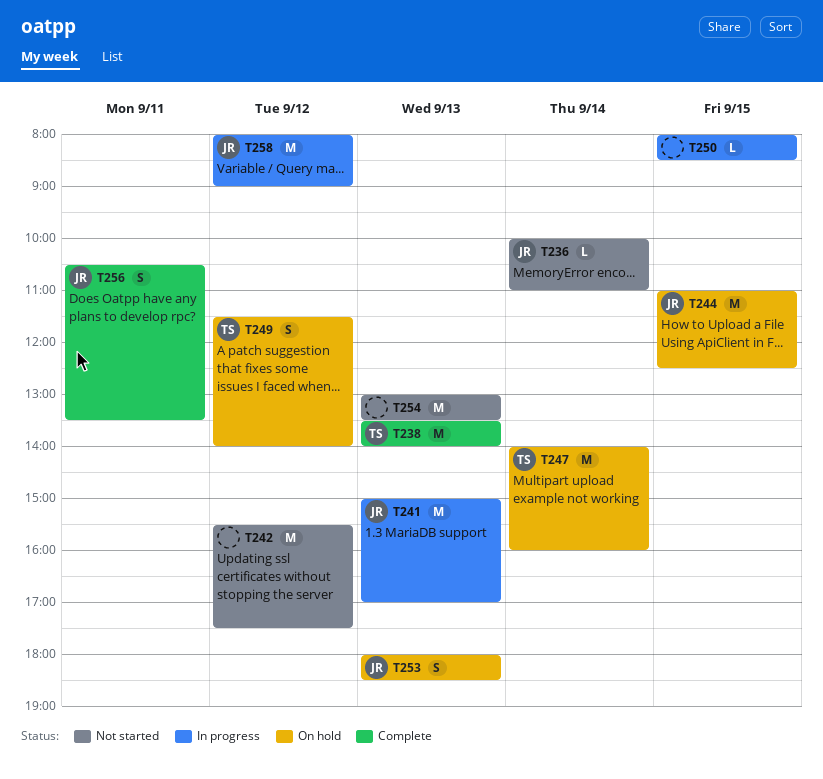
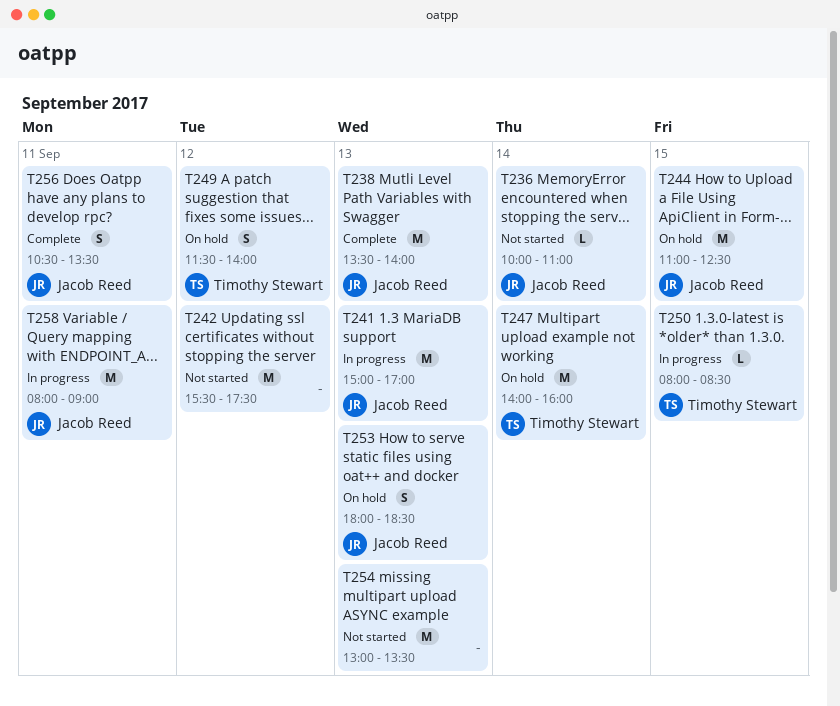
T238, owner: Timothy Stewart -> Jacob Reed
T250, owner: none -> Timothy Stewart
T258, day: Sep 12 -> Sep 11

